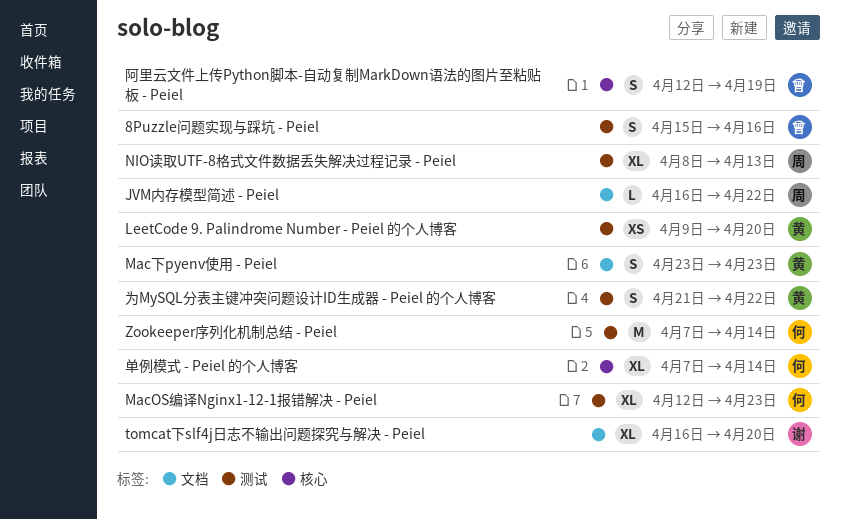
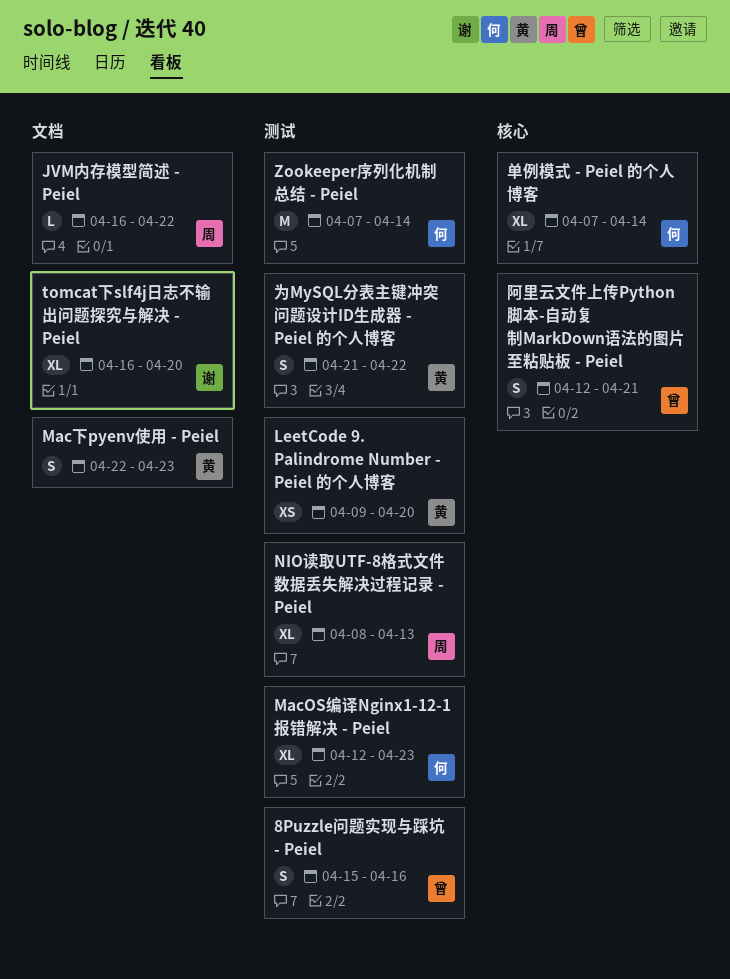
Mac下pyenv使用 - Peiel, start: Apr 23 -> Apr 22
阿里云文件上传Python脚本-自动复制MarkDown语法的图片至粘贴板 - Peiel, due: Apr 19 -> Apr 21

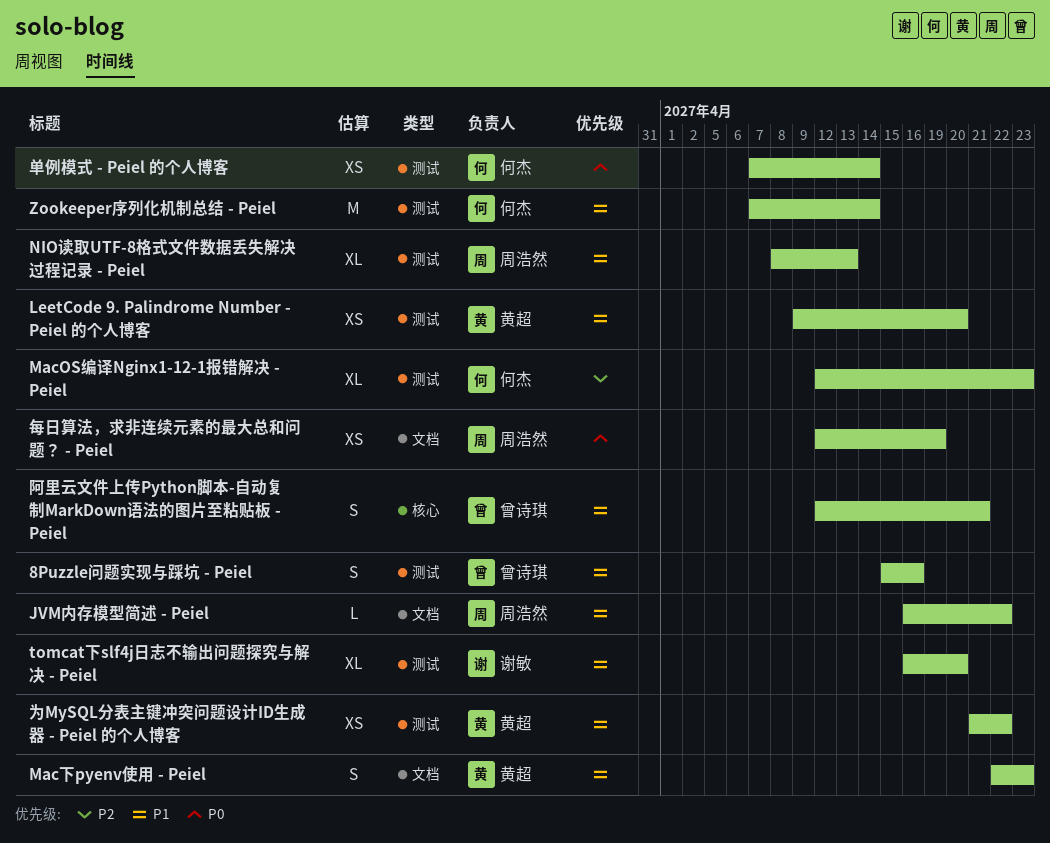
tomcat下slf4j日志不输出问题探究与解决 - Peiel, label: 文档 -> 测试
为MySQL分表主键冲突问题设计ID生成器 - Peiel 的个人博客, estimate: S -> XS
单例模式 - Peiel 的个人博客, label: 核心 -> 测试
单例模式 - Peiel 的个人博客, estimate: XL -> XS
每日算法，求非连续元素的最大总和问题？ - Peiel: none -> present

